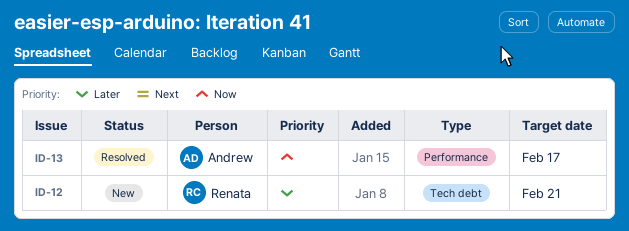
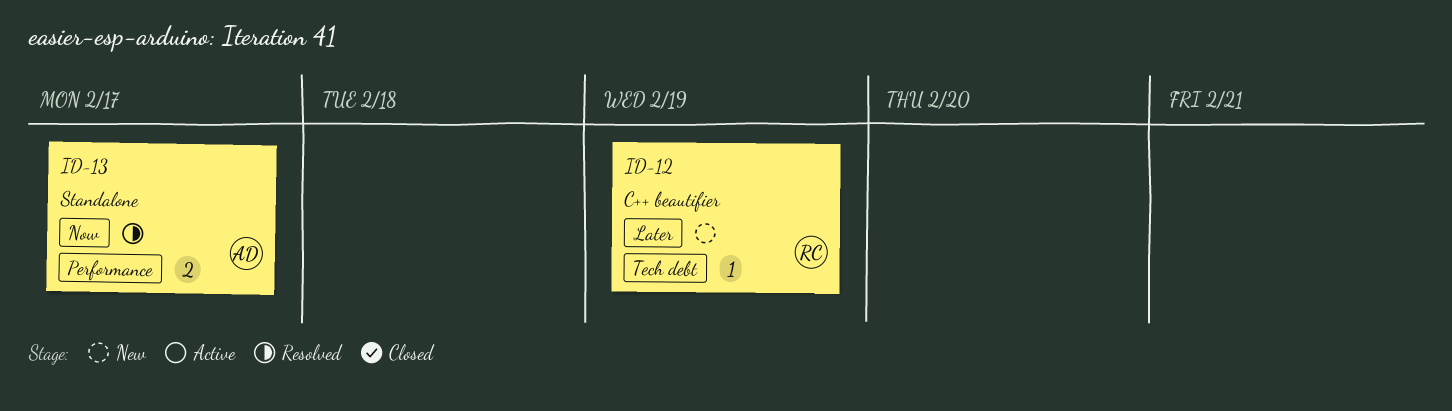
ID-12, due: Feb 21 -> Feb 19

